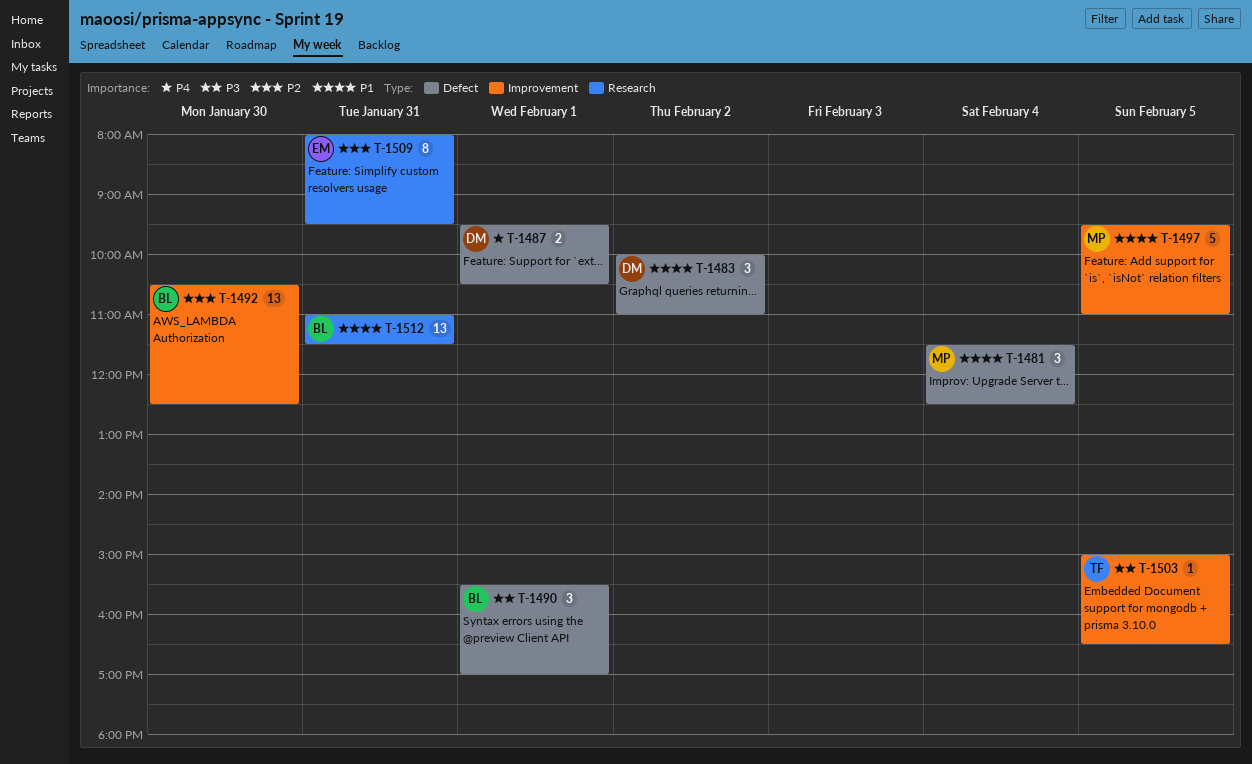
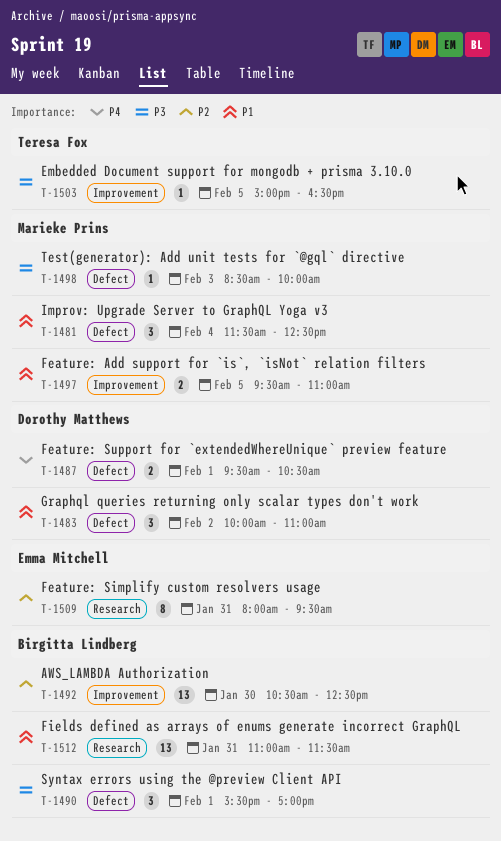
T-1497, estimate: 5 -> 2
T-1498: none -> present

